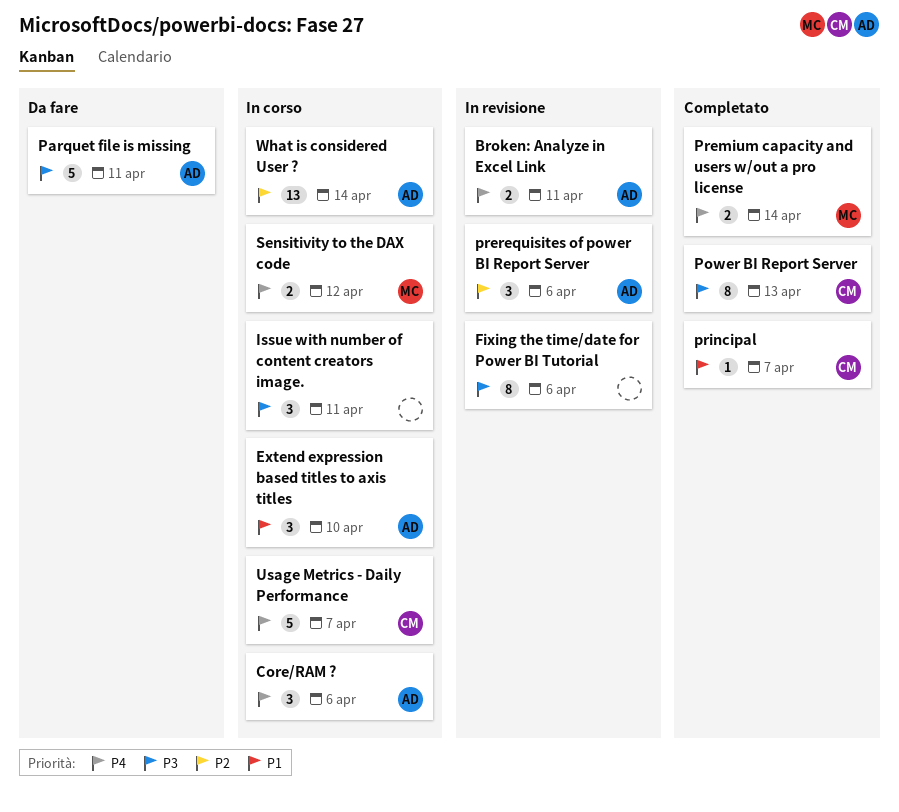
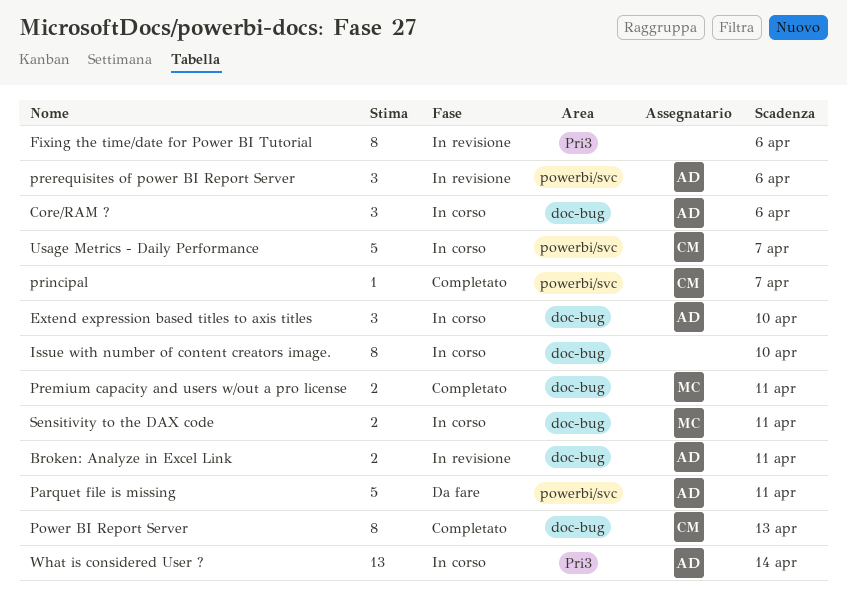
Issue with number of content creators image., estimate: 3 -> 8
Issue with number of content creators image., due: Apr 11 -> Apr 10
Premium capacity and users w/out a pro license, due: Apr 14 -> Apr 11
Sensitivity to the DAX code, due: Apr 12 -> Apr 11

